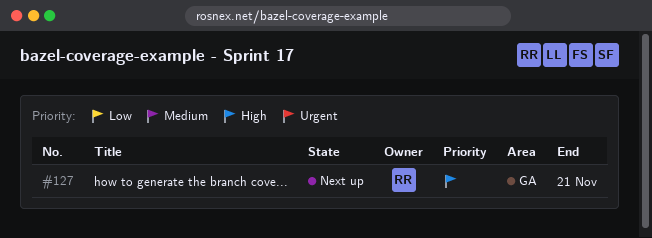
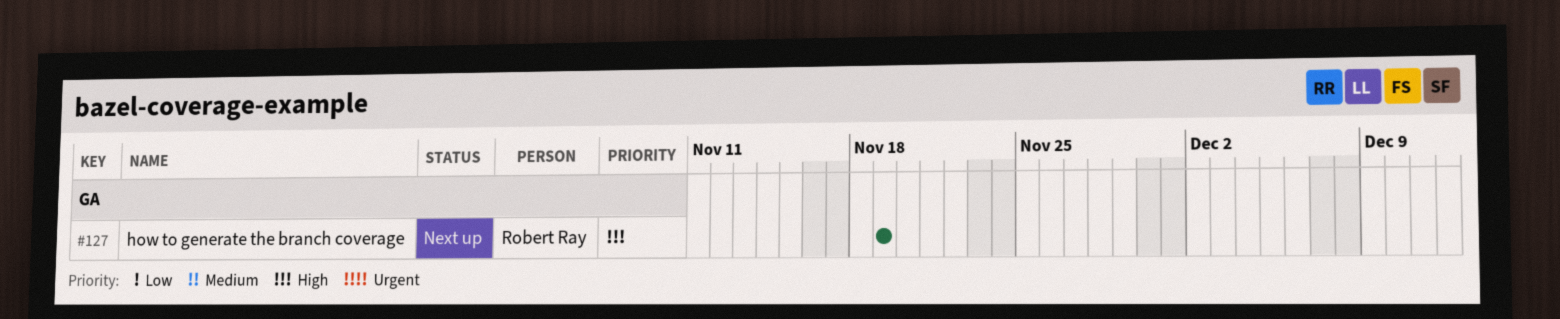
#127, due: Nov 21 -> Nov 19

